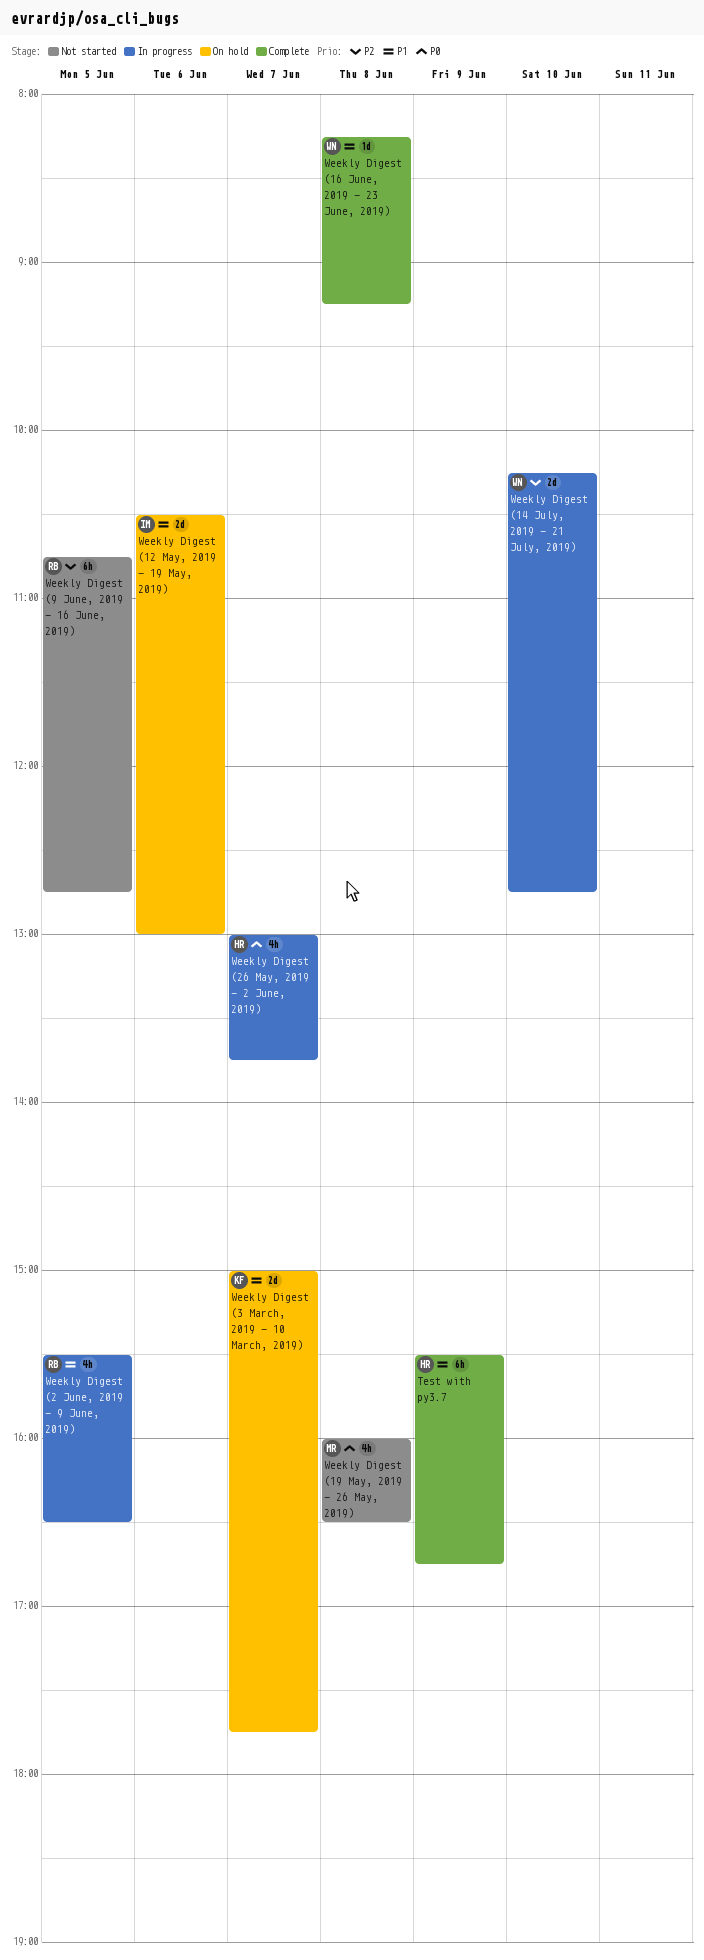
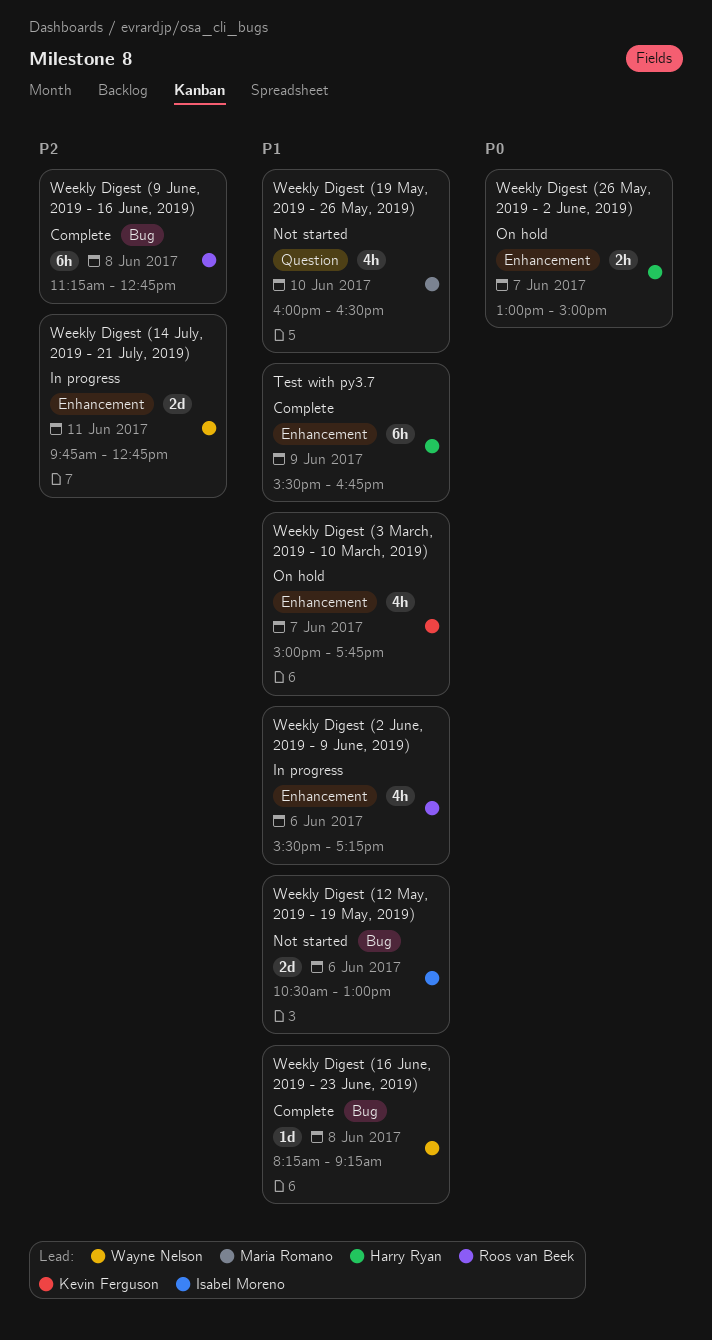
Weekly Digest (12 May, 2019 - 19 May, 2019), status: On hold -> Not started
Weekly Digest (14 July, 2019 - 21 July, 2019), day: Jun 10 -> Jun 11
Weekly Digest (14 July, 2019 - 21 July, 2019), begins: 10:15 -> 09:45
Weekly Digest (19 May, 2019 - 26 May, 2019), priority: P0 -> P1
Weekly Digest (19 May, 2019 - 26 May, 2019), day: Jun 8 -> Jun 10
Weekly Digest (2 June, 2019 - 9 June, 2019), day: Jun 5 -> Jun 6
Weekly Digest (2 June, 2019 - 9 June, 2019), ends: 16:30 -> 17:15
Weekly Digest (26 May, 2019 - 2 June, 2019), status: In progress -> On hold
Weekly Digest (26 May, 2019 - 2 June, 2019), estimate: 4h -> 2h
Weekly Digest (26 May, 2019 - 2 June, 2019), ends: 13:45 -> 15:00
Weekly Digest (3 March, 2019 - 10 March, 2019), estimate: 2d -> 4h
Weekly Digest (9 June, 2019 - 16 June, 2019), status: Not started -> Complete
Weekly Digest (9 June, 2019 - 16 June, 2019), day: Jun 5 -> Jun 8
Weekly Digest (9 June, 2019 - 16 June, 2019), begins: 10:45 -> 11:15

